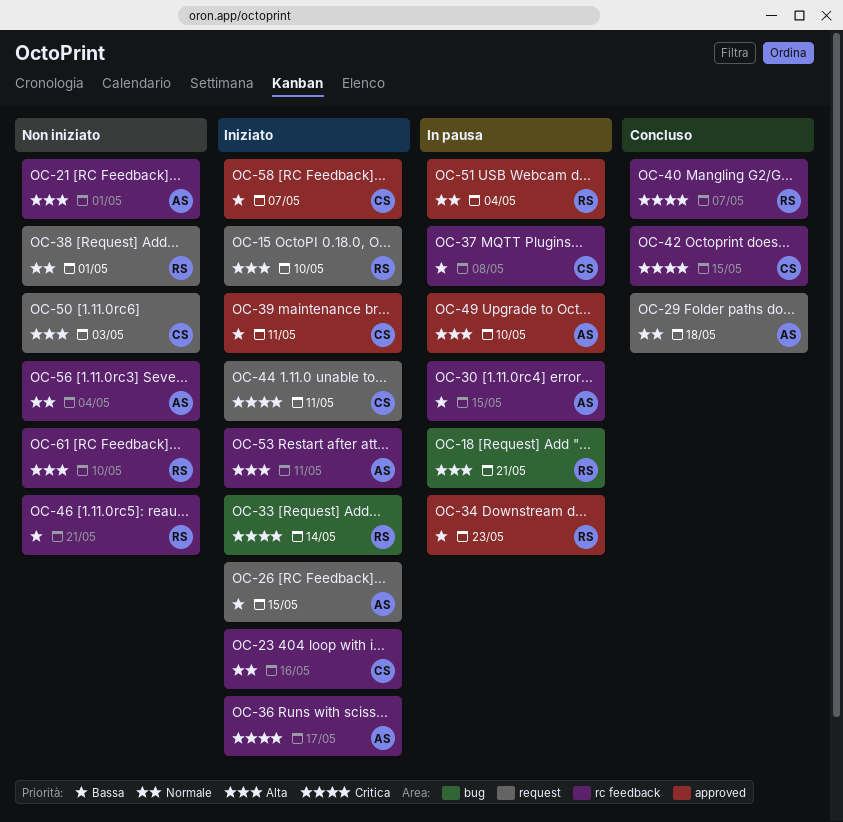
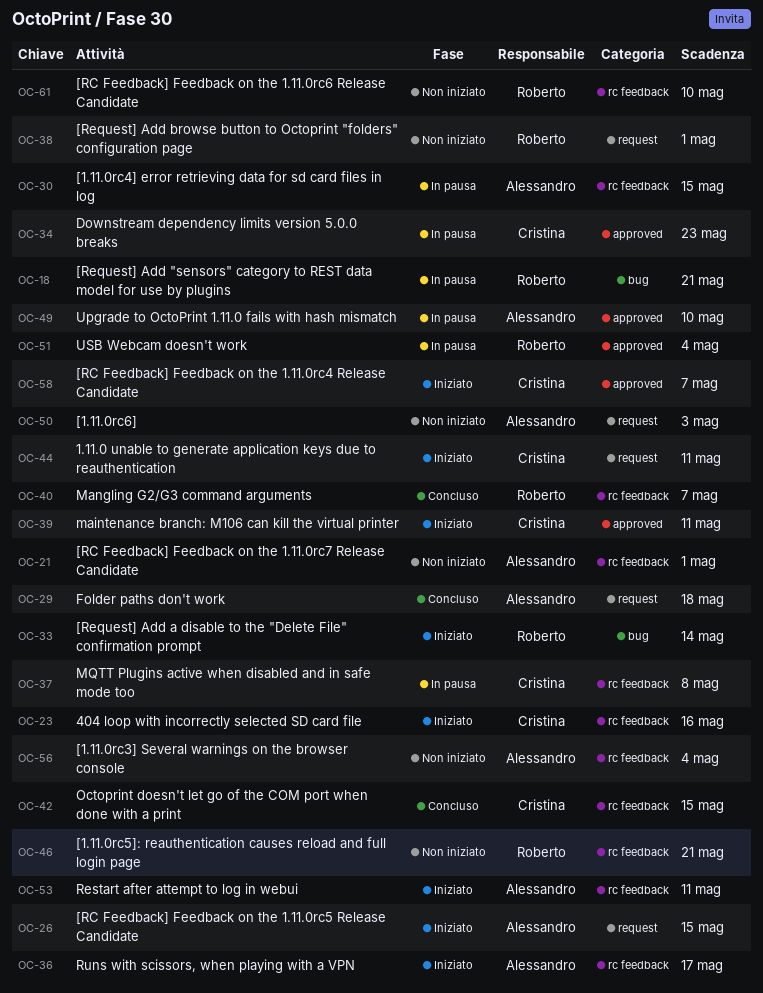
OC-15: present -> none
OC-34, owner: Roberto -> Cristina
OC-50, owner: Cristina -> Alessandro

